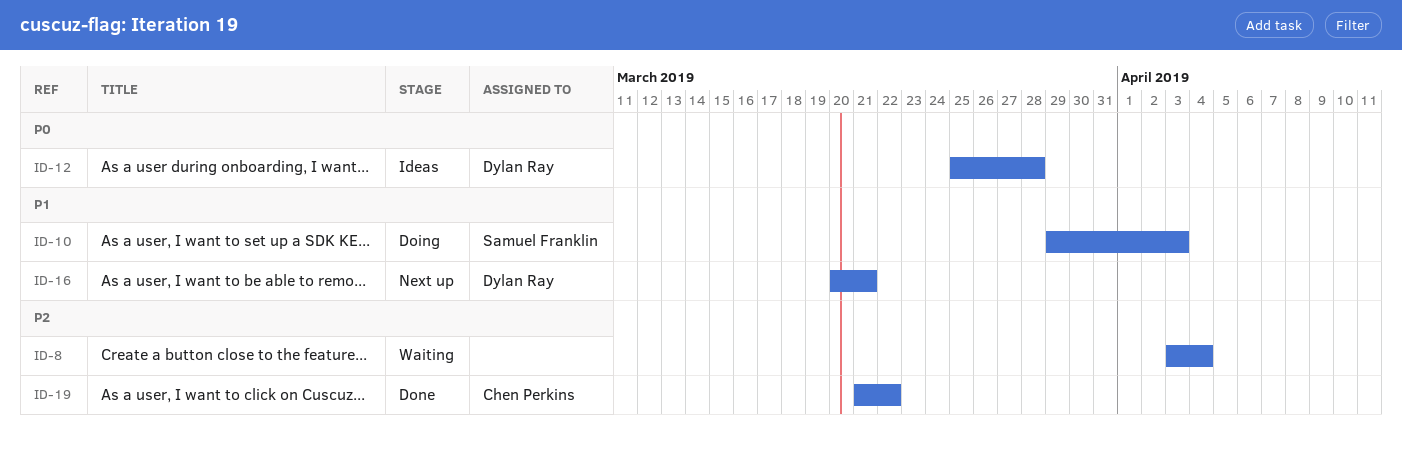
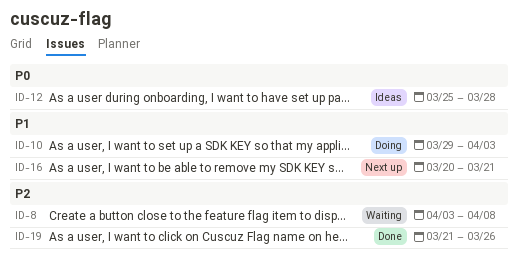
ID-8, due: Apr 4 -> Apr 8
ID-19, due: Mar 22 -> Mar 26

